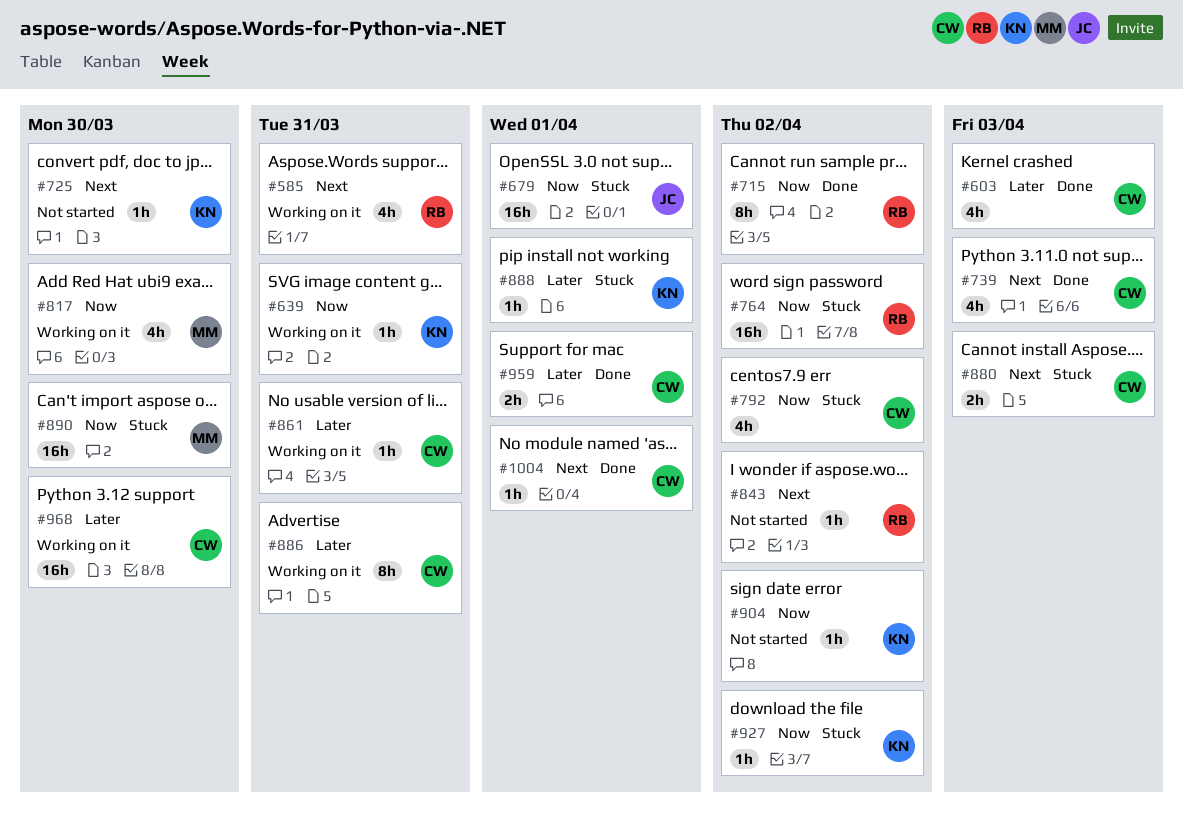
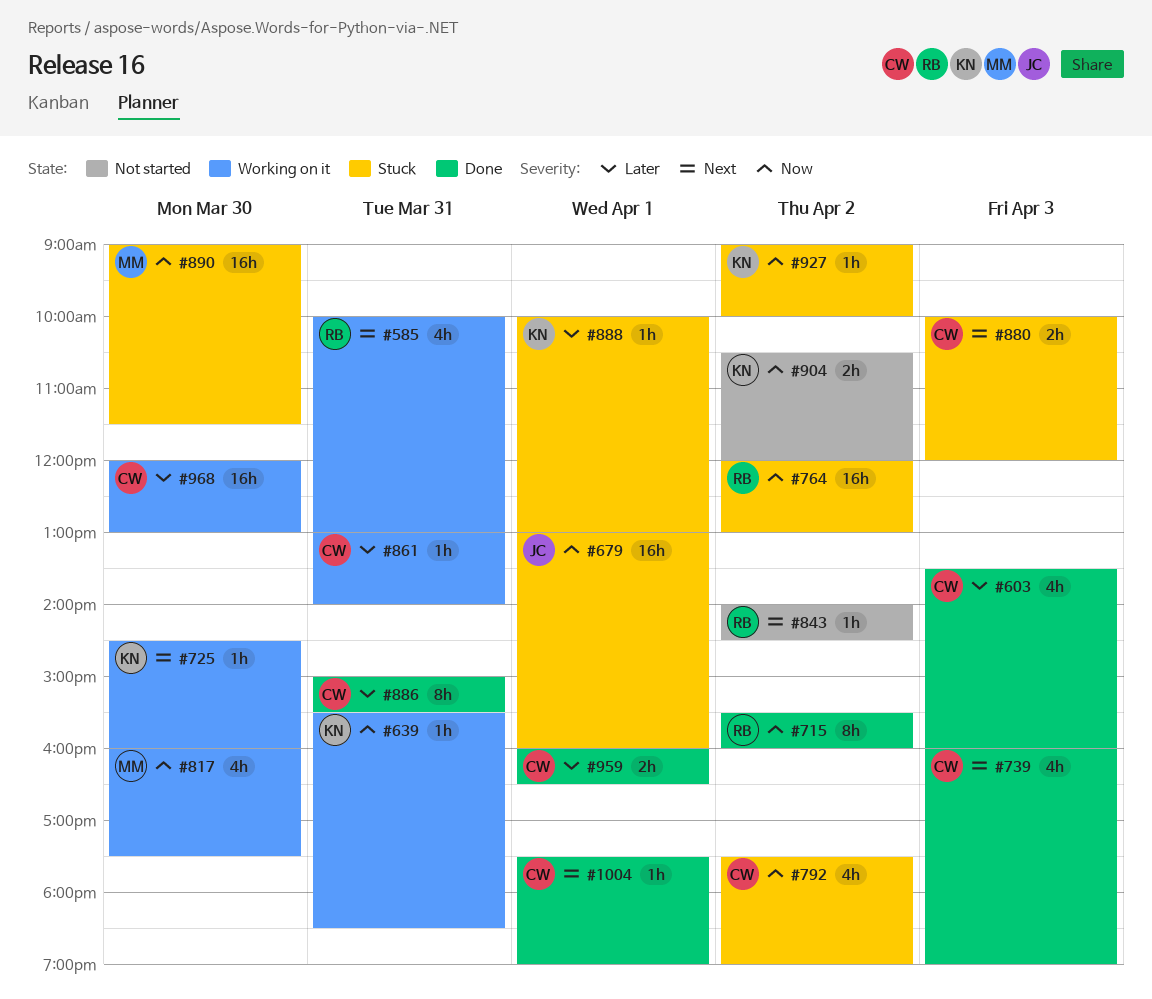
#725, status: Not started -> Working on it
#886, status: Working on it -> Done
#904, estimate: 1h -> 2h

